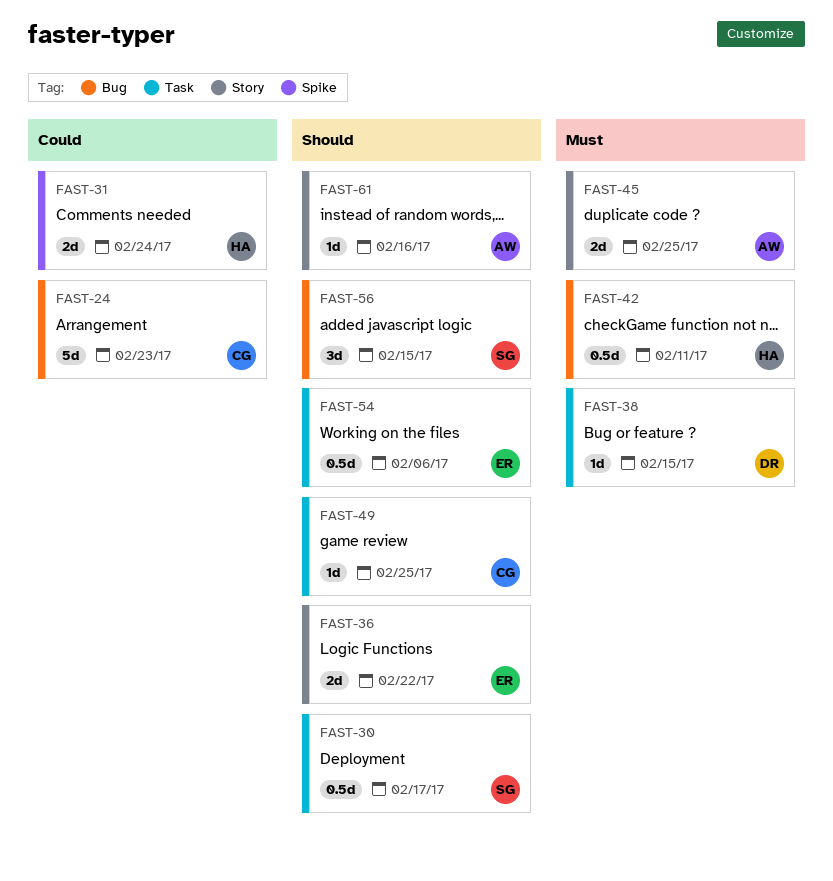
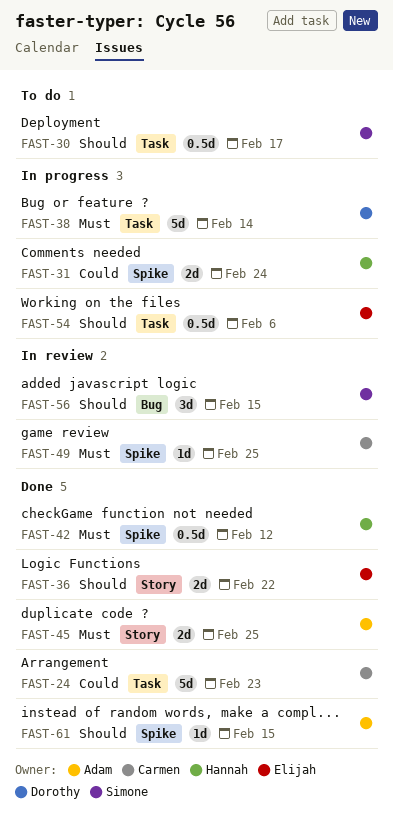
FAST-24, label: Bug -> Task
FAST-38, estimate: 1d -> 5d
FAST-38, due: Feb 15 -> Feb 14
FAST-42, label: Bug -> Spike
FAST-42, due: Feb 11 -> Feb 12
FAST-49, priority: Should -> Must
FAST-49, label: Task -> Spike
FAST-61, label: Story -> Spike
FAST-61, due: Feb 16 -> Feb 15

